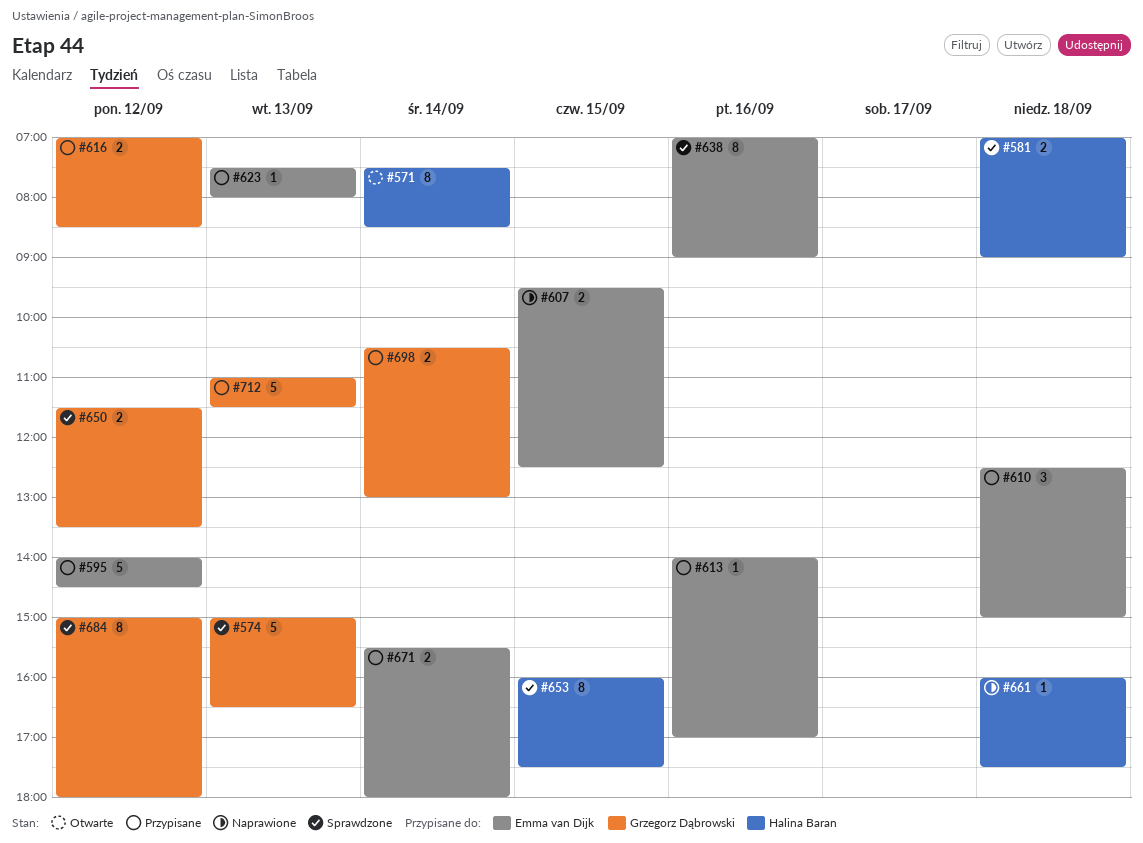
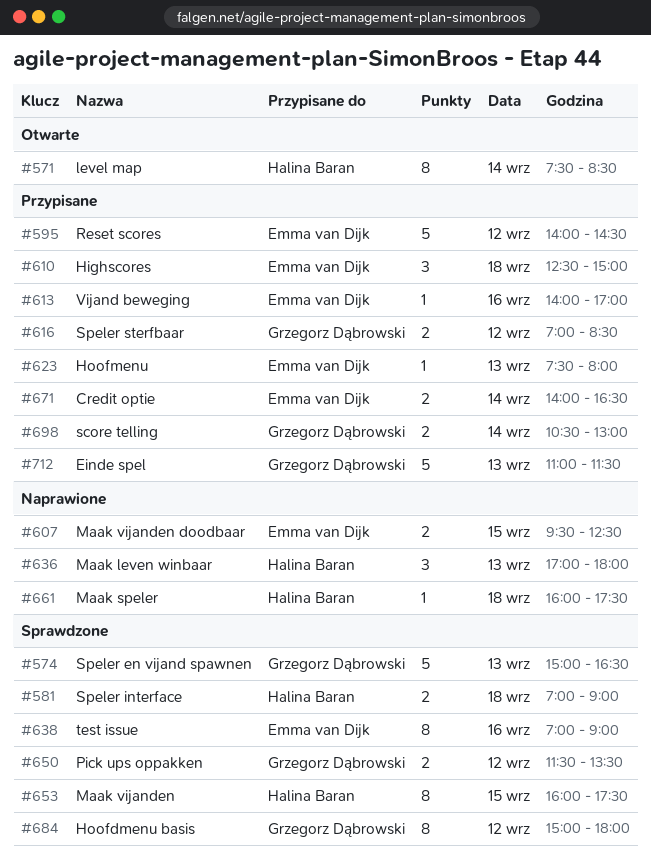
#636: none -> present
#671, begins: 15:30 -> 14:00
#671, ends: 18:00 -> 16:30

